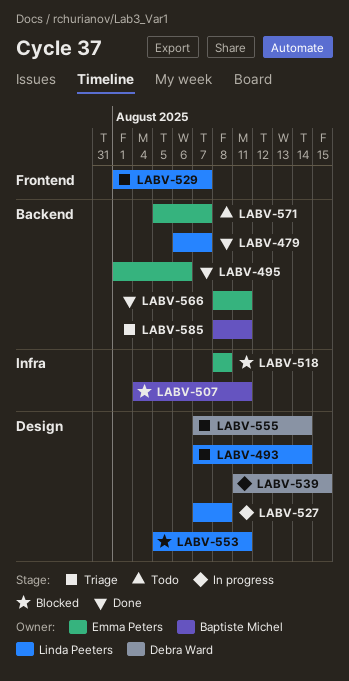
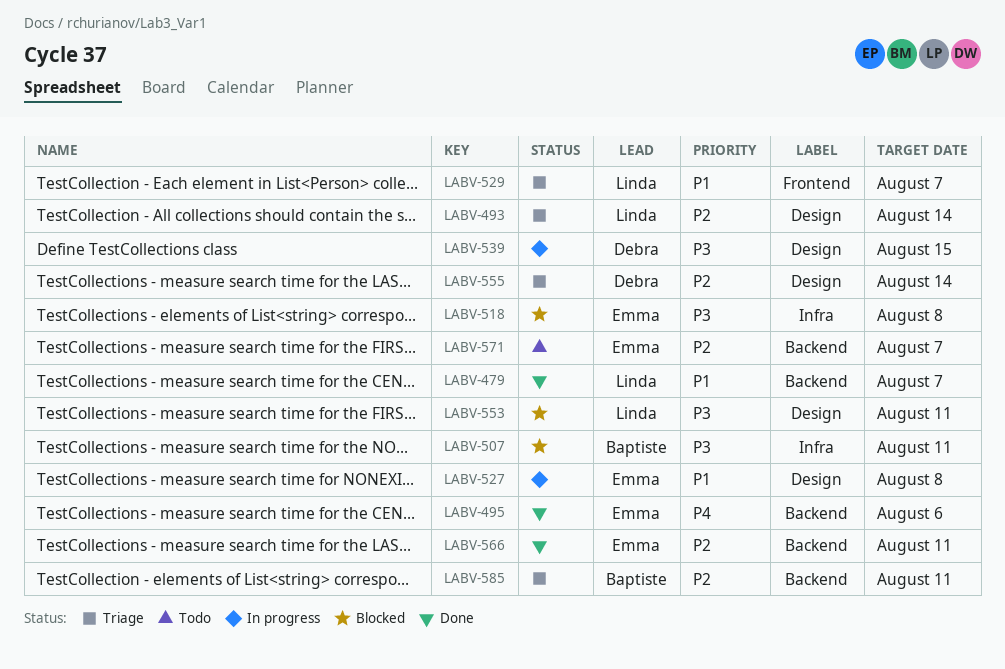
LABV-527, owner: Linda Peeters -> Emma Peters

